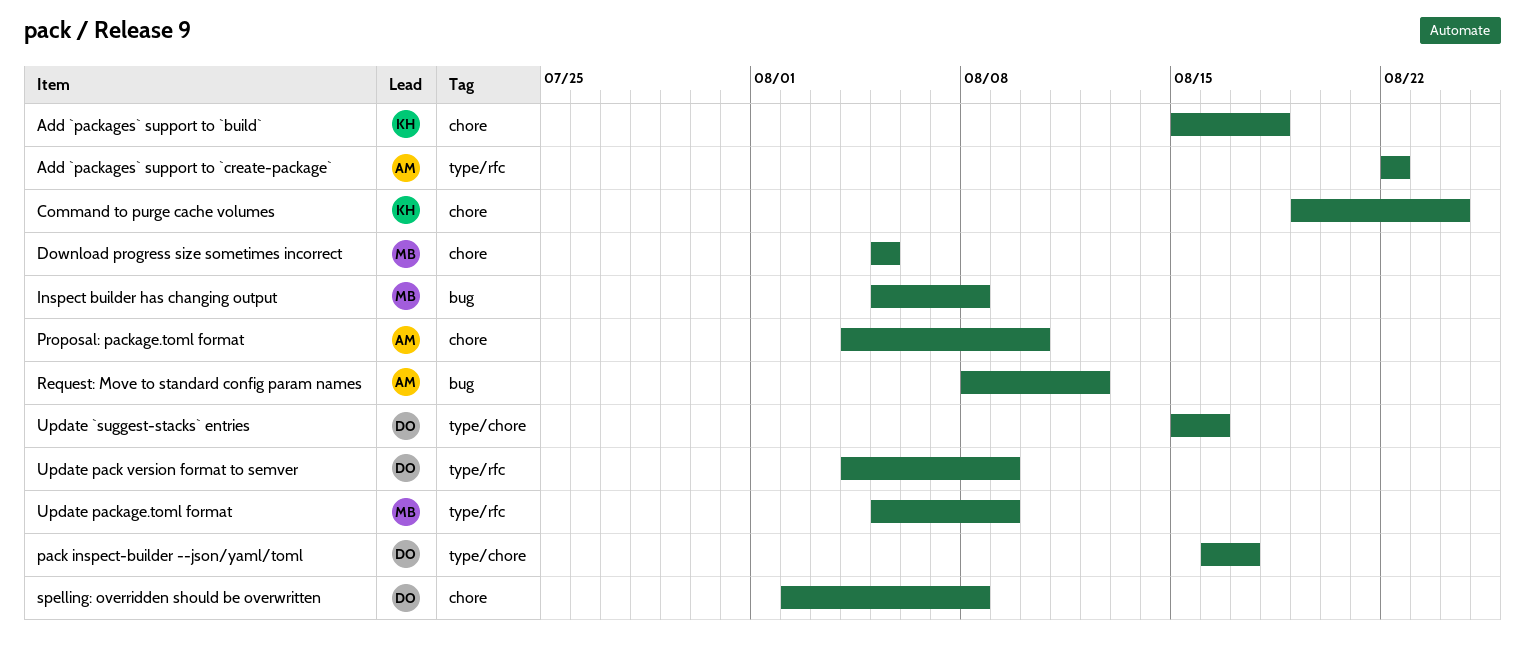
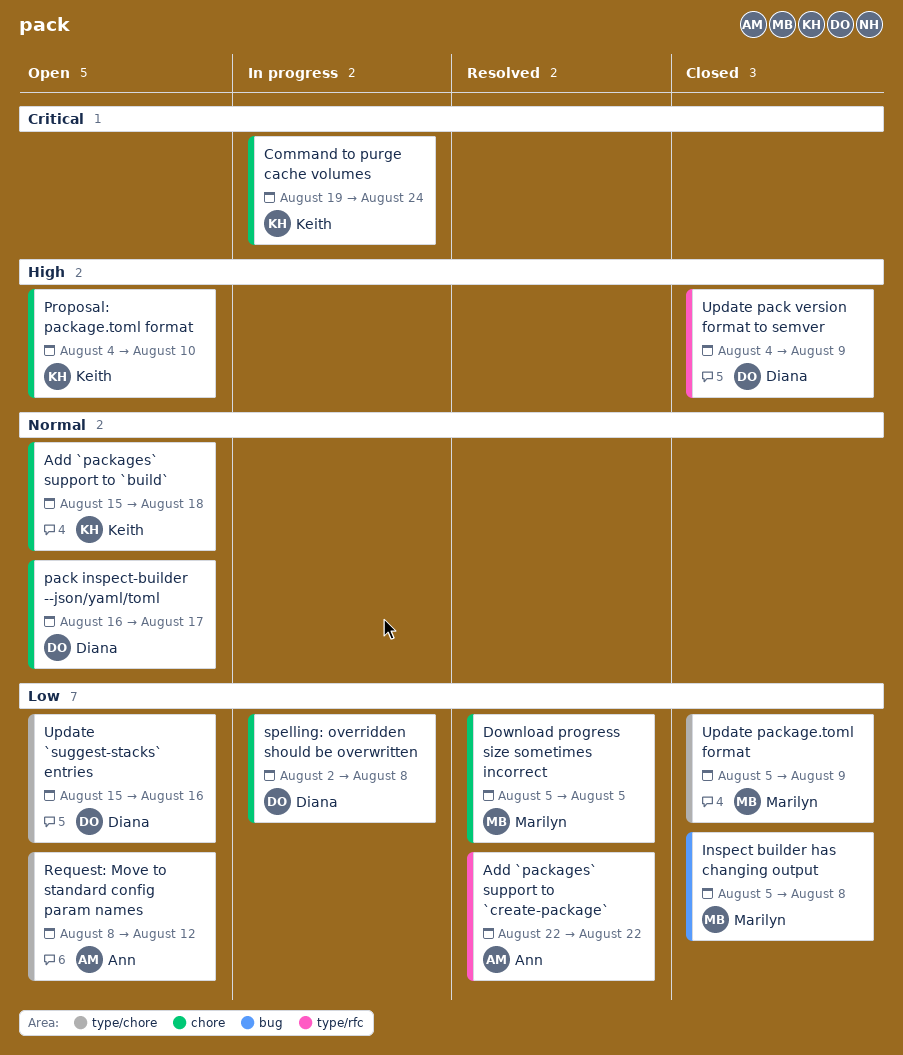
pack inspect-builder --json/yaml/toml, label: type/chore -> chore
Proposal: package.toml format, owner: Ann -> Keith
Request: Move to standard config param names, label: bug -> type/chore
Update package.toml format, label: type/rfc -> type/chore

